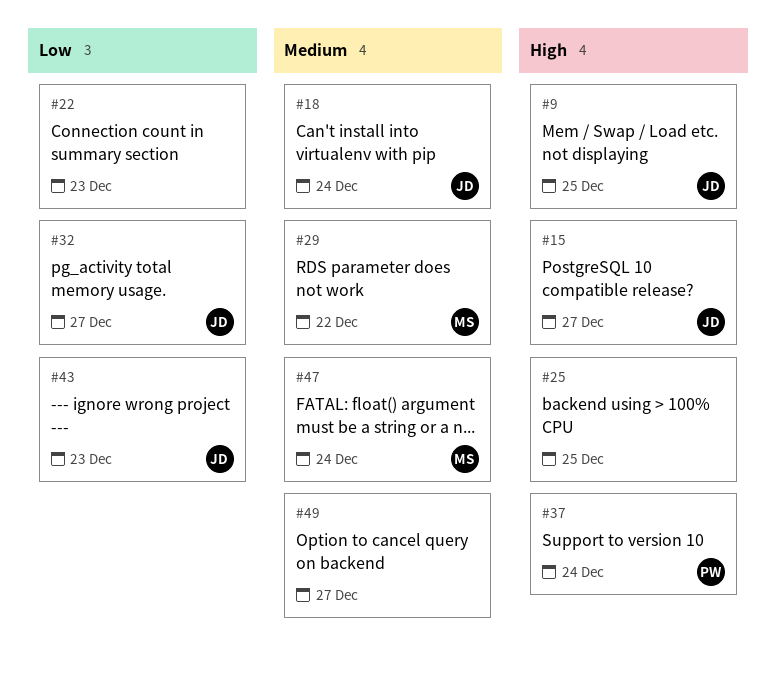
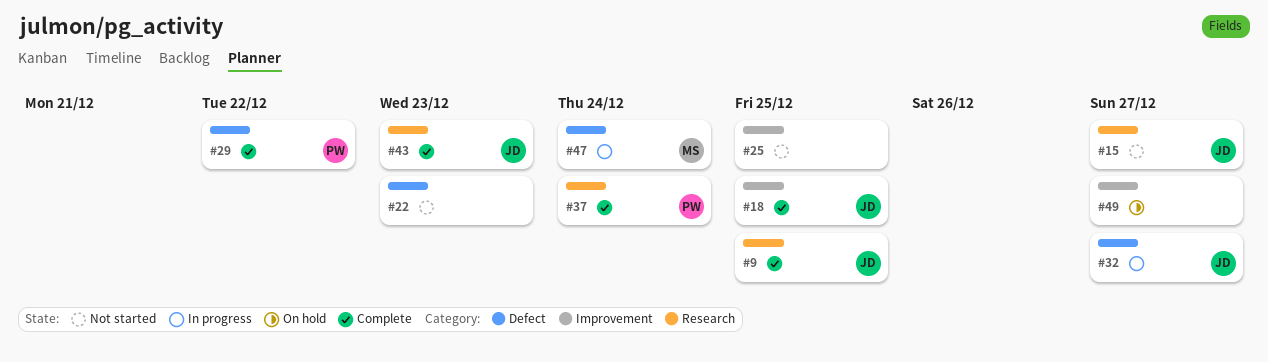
#18, due: Dec 24 -> Dec 25
#29, owner: MS -> PW

